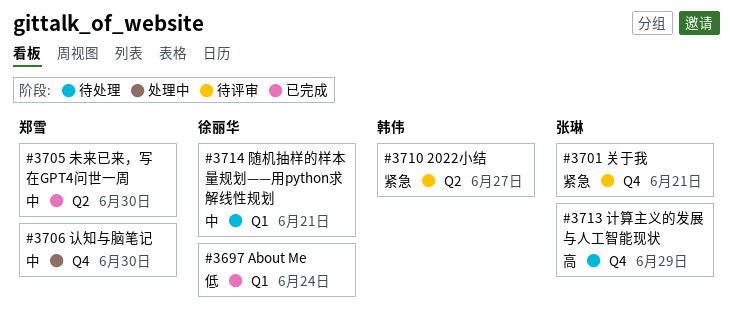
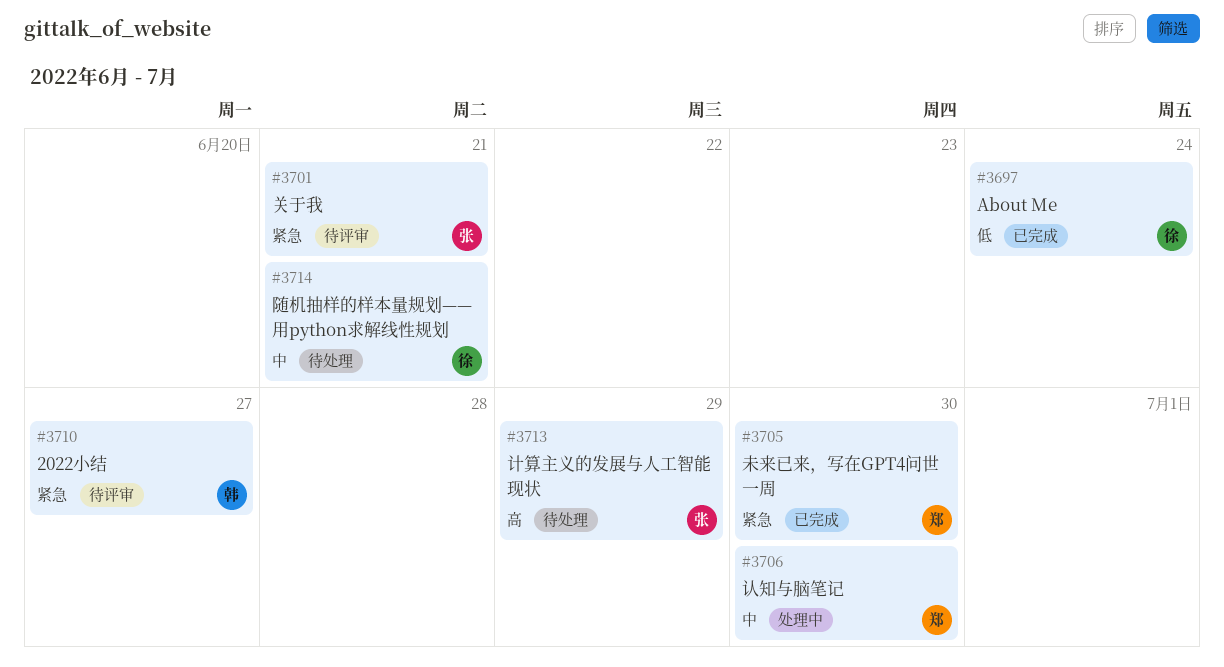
#3705, priority: 中 -> 紧急

